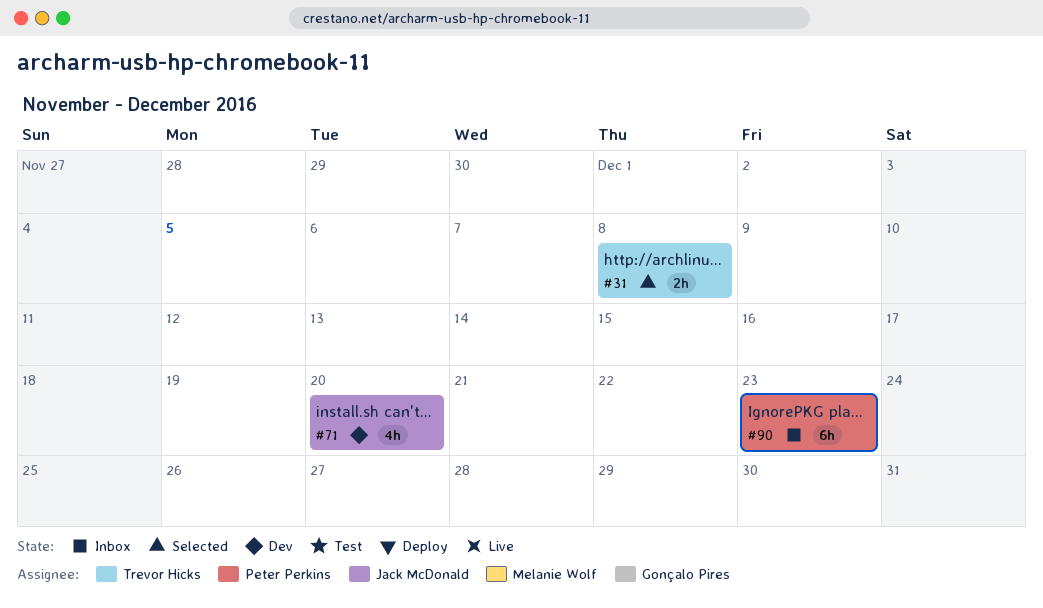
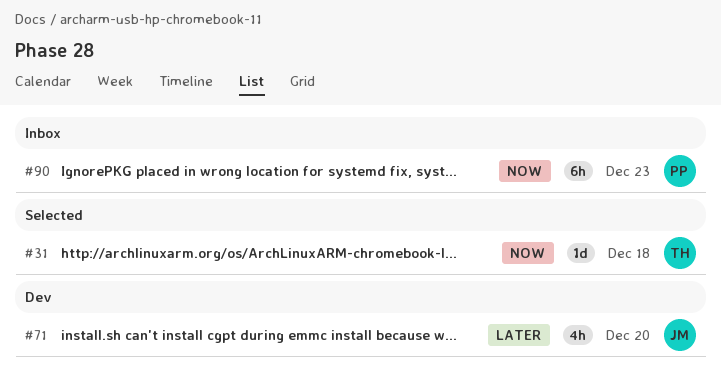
#31, estimate: 2h -> 1d
#31, due: Dec 8 -> Dec 18

